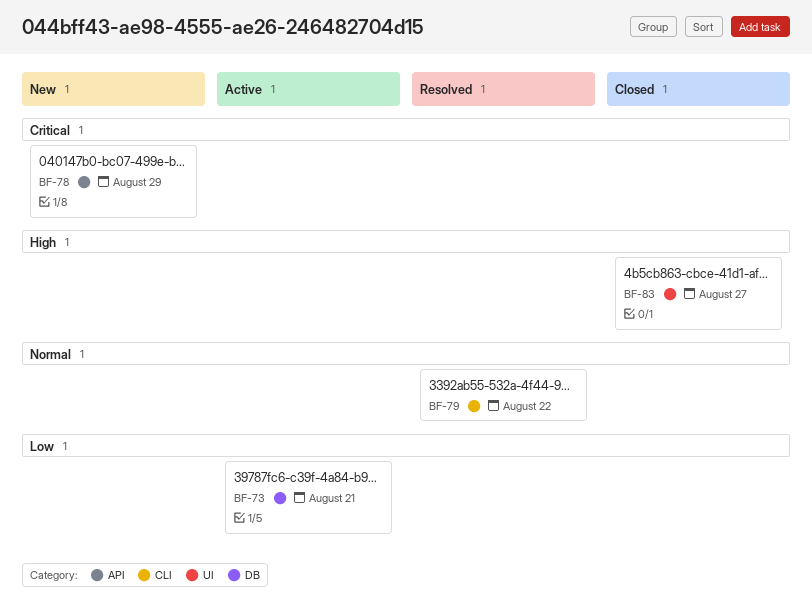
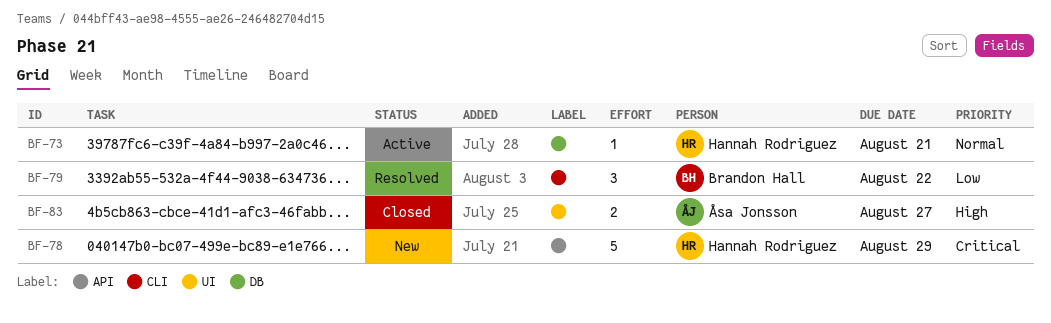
BF-73, priority: Low -> Normal
BF-79, priority: Normal -> Low

